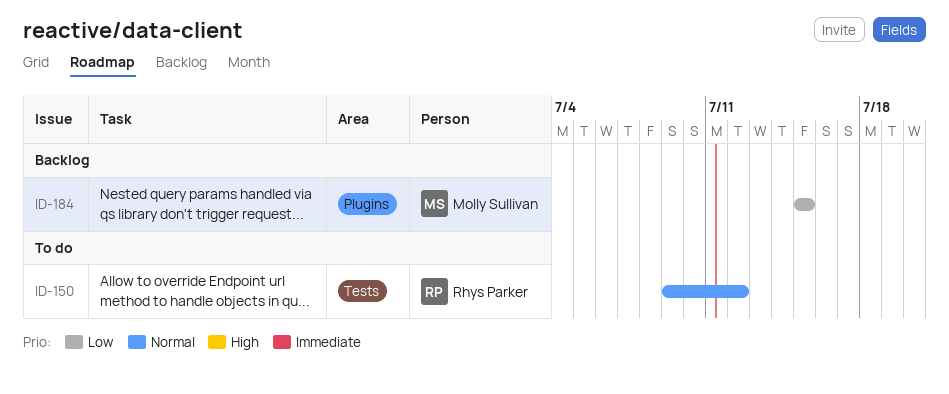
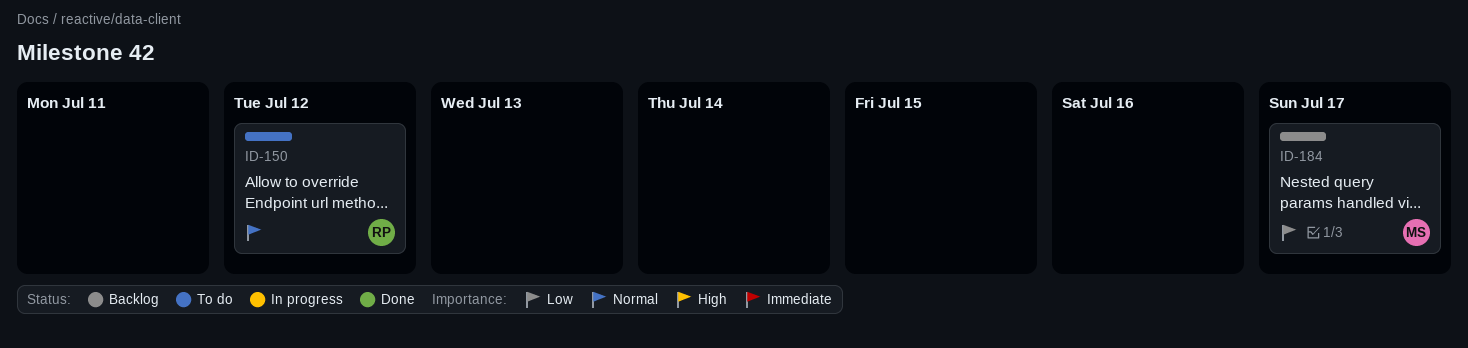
ID-184, due: Jul 15 -> Jul 17

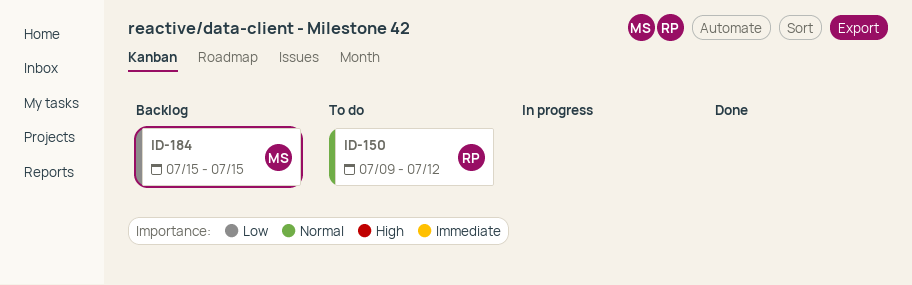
ID-184, due: Jul 17 -> Jul 15

